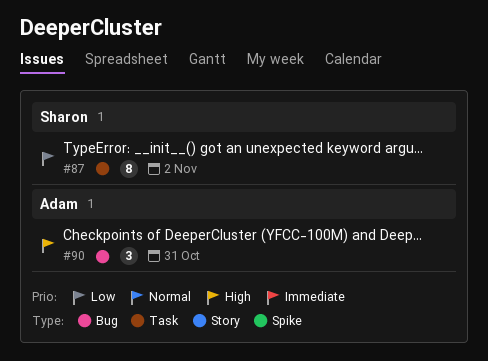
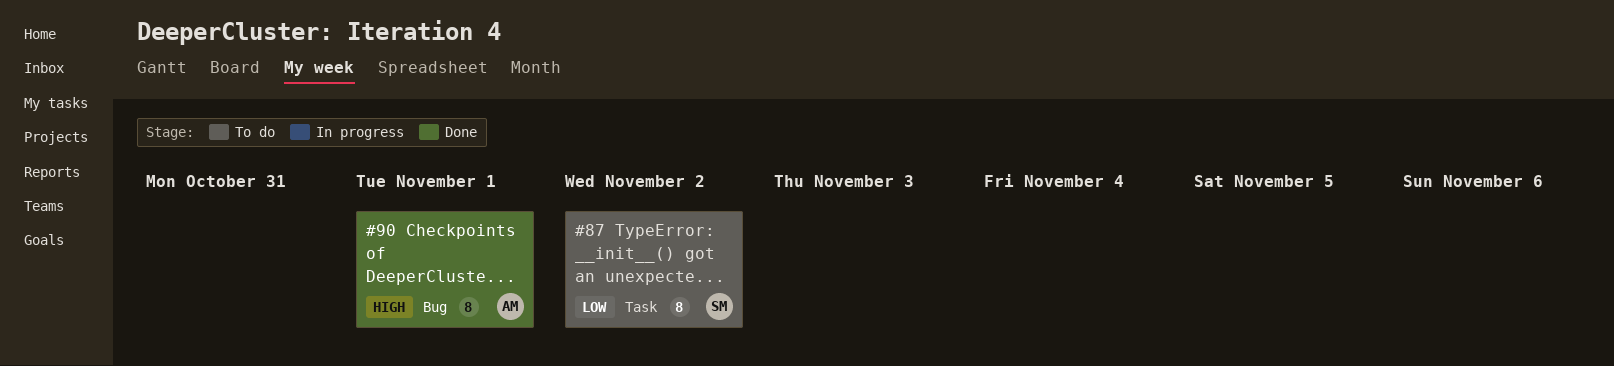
#90, estimate: 3 -> 8
#90, due: Oct 31 -> Nov 1

